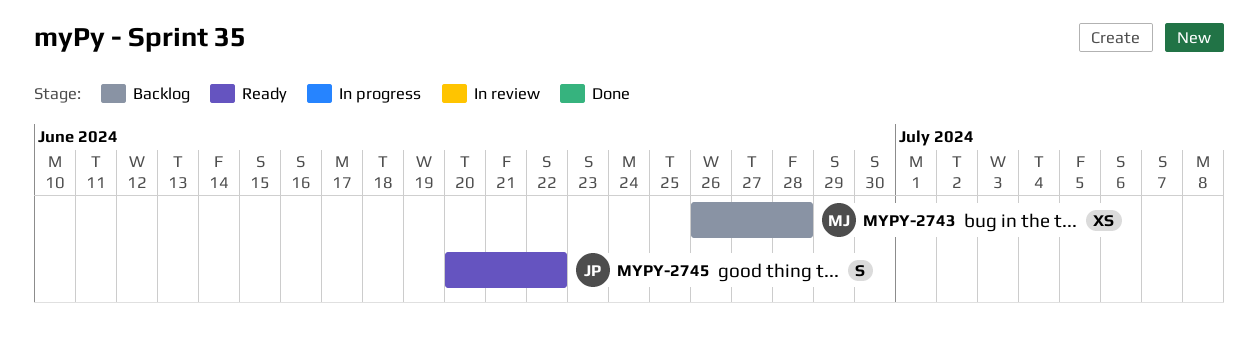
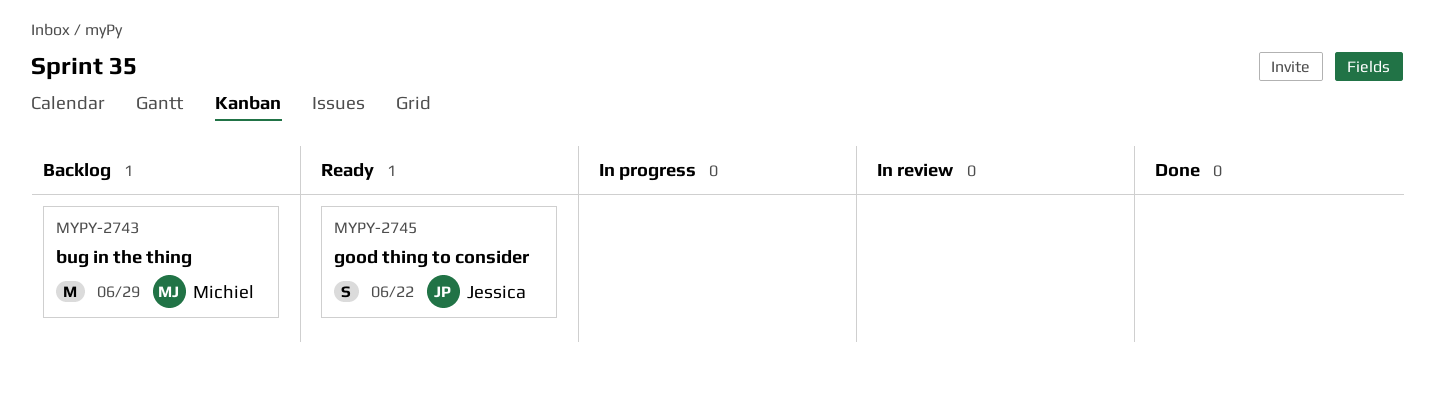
MYPY-2743, estimate: XS -> M
MYPY-2743, due: Jun 28 -> Jun 29

